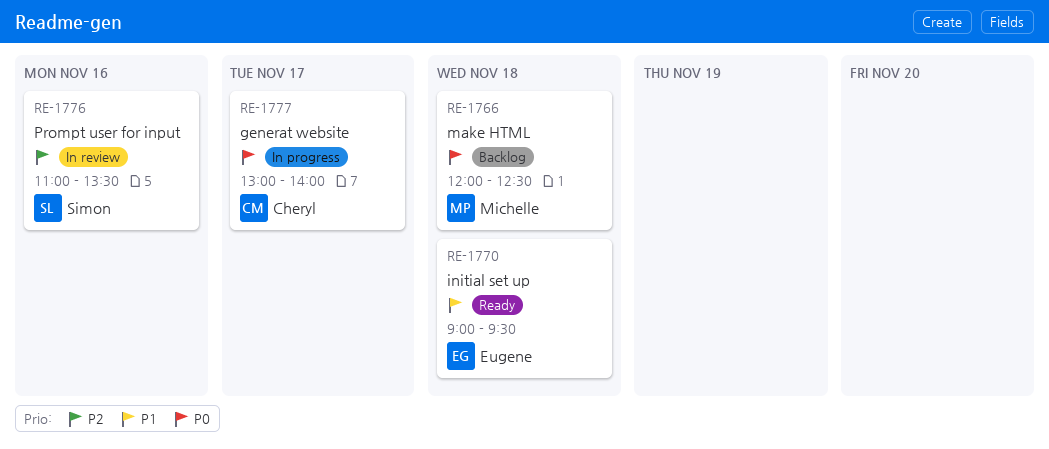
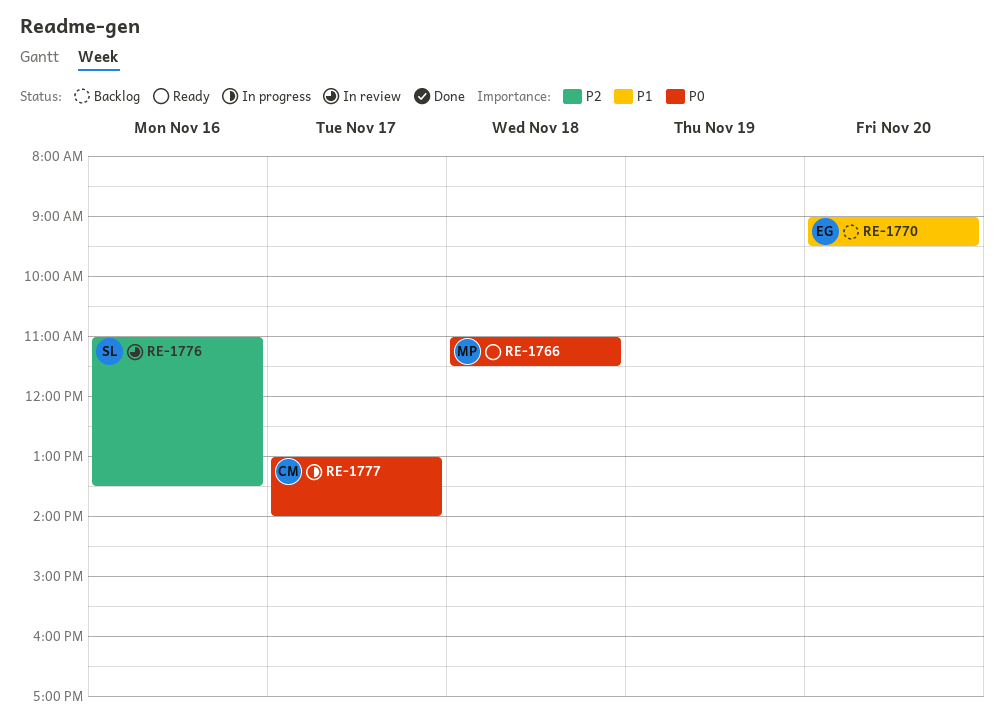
RE-1766, status: Backlog -> Ready
RE-1766, begins: 12:00 -> 11:00
RE-1766, ends: 12:30 -> 11:30
RE-1770, status: Ready -> Backlog
RE-1770, day: Nov 18 -> Nov 20

